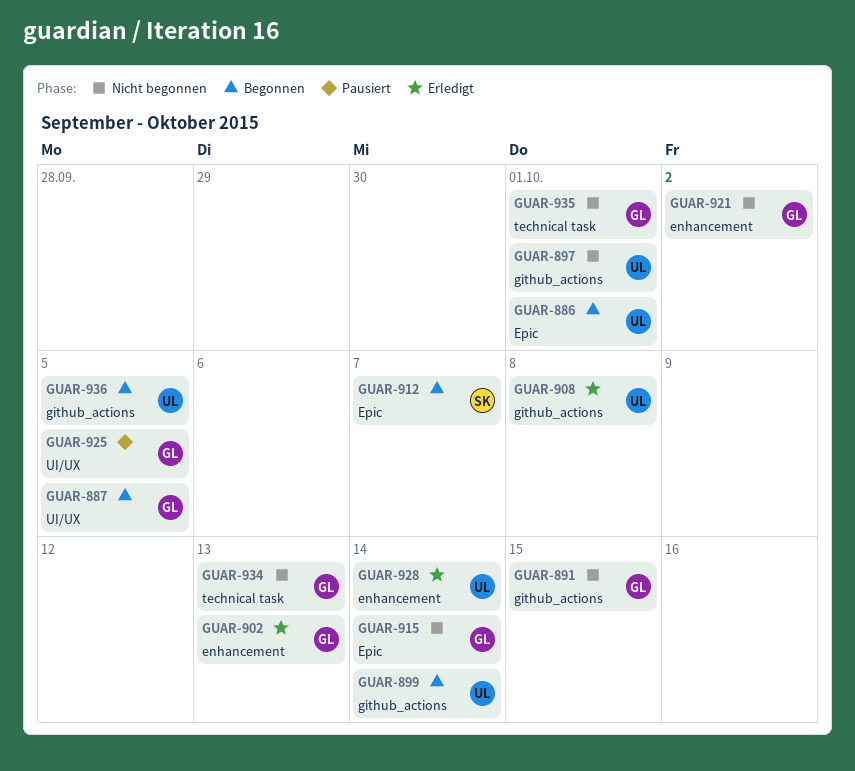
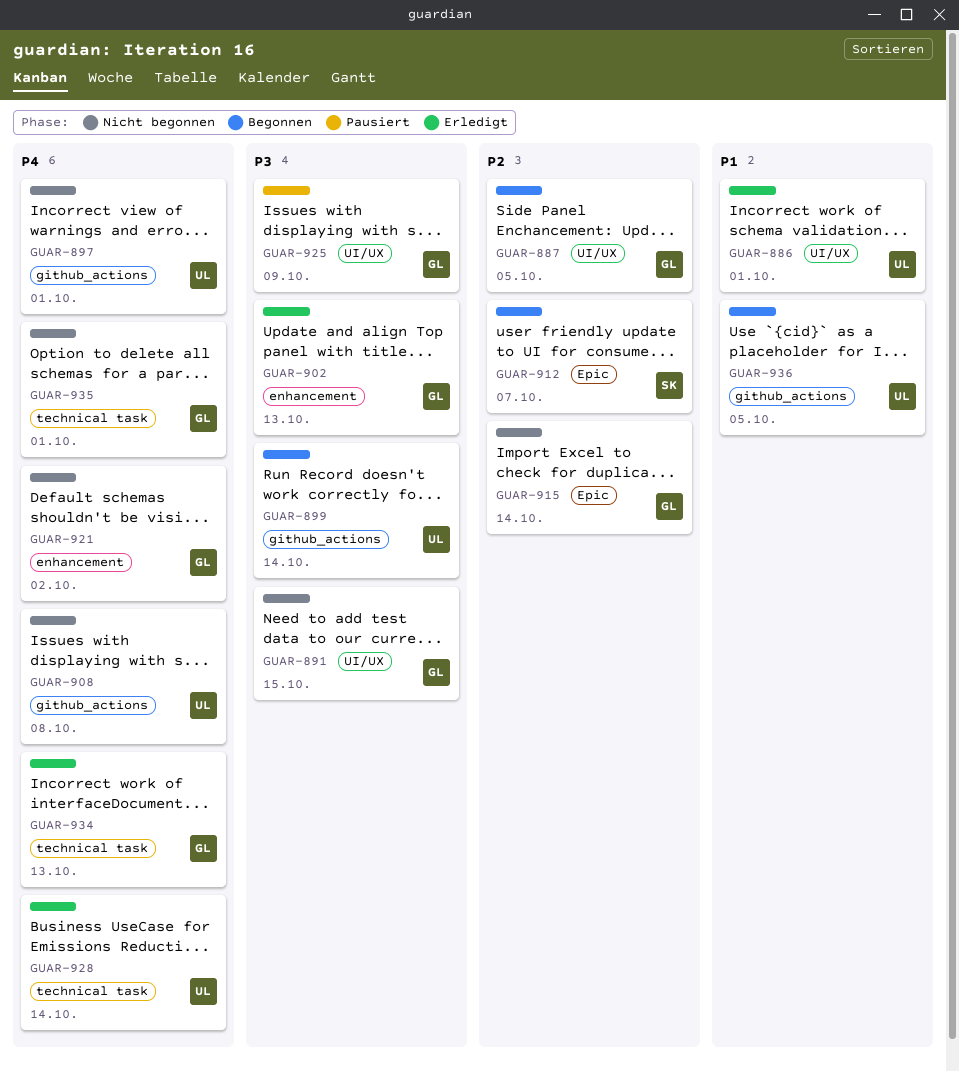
GUAR-886, status: Begonnen -> Erledigt
GUAR-886, label: Epic -> UI/UX
GUAR-891, label: github_actions -> UI/UX
GUAR-908, status: Erledigt -> Nicht begonnen
GUAR-925, due: Oct 5 -> Oct 9
GUAR-928, label: enhancement -> technical task
GUAR-934, status: Nicht begonnen -> Erledigt

